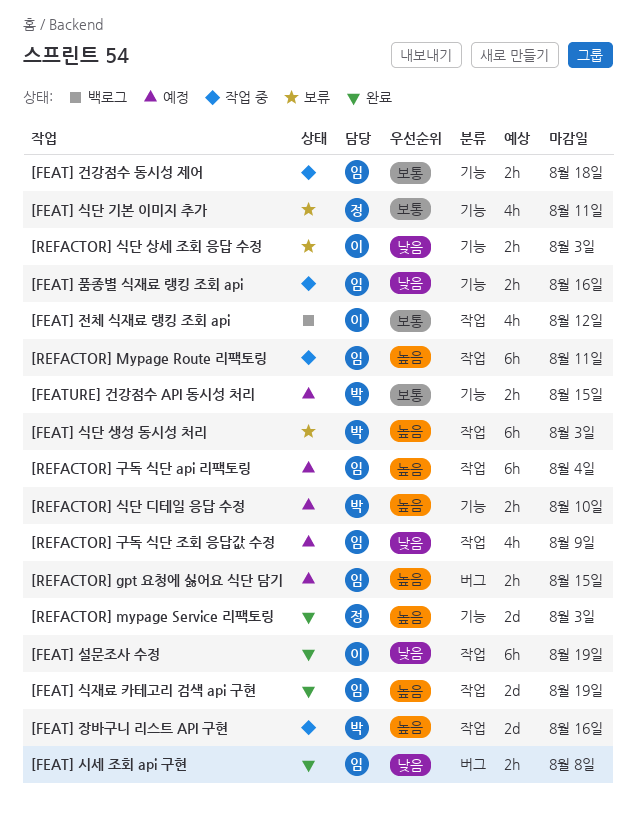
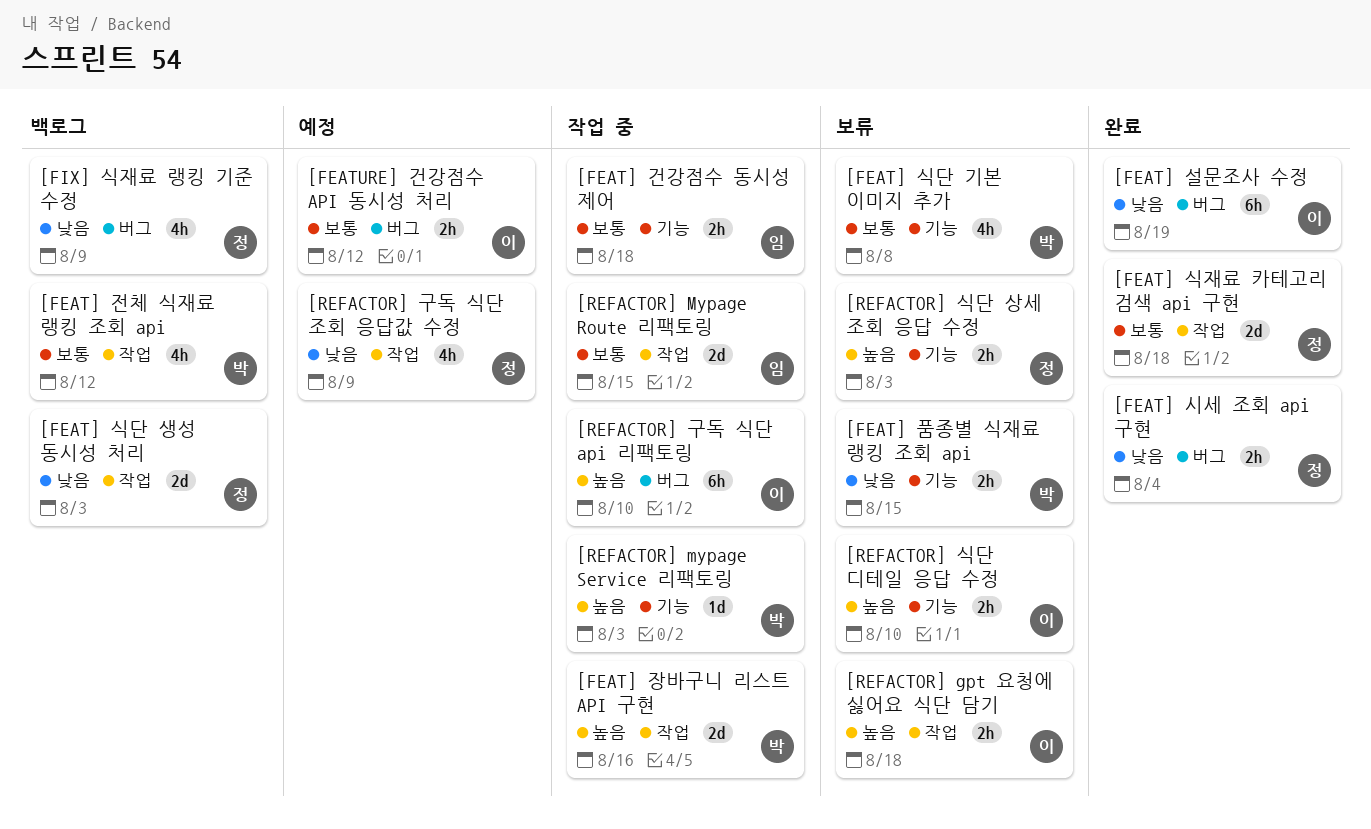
[FEAT] 설문조사 수정, label: 작업 -> 버그
[FEAT] 시세 조회 api 구현, owner: 임 -> 정
[FEAT] 시세 조회 api 구현, due: Aug 8 -> Aug 4
[FEAT] 식단 기본 이미지 추가, owner: 정 -> 박
[FEAT] 식단 기본 이미지 추가, due: Aug 11 -> Aug 8
[FEAT] 식단 생성 동시성 처리, status: 보류 -> 백로그
[FEAT] 식단 생성 동시성 처리, owner: 박 -> 정
[FEAT] 식단 생성 동시성 처리, priority: 높음 -> 낮음
[FEAT] 식단 생성 동시성 처리, estimate: 6h -> 2d
[FEAT] 식재료 카테고리 검색 api 구현, owner: 임 -> 정
[FEAT] 식재료 카테고리 검색 api 구현, priority: 높음 -> 보통
[FEAT] 식재료 카테고리 검색 api 구현, due: Aug 19 -> Aug 18
[FEAT] 전체 식재료 랭킹 조회 api, owner: 이 -> 박
[FEAT] 품종별 식재료 랭킹 조회 api, status: 작업 중 -> 보류
[FEAT] 품종별 식재료 랭킹 조회 api, owner: 임 -> 박
[FEAT] 품종별 식재료 랭킹 조회 api, due: Aug 16 -> Aug 15
[FEATURE] 건강점수 API 동시성 처리, owner: 박 -> 이
[FEATURE] 건강점수 API 동시성 처리, label: 기능 -> 버그
[FEATURE] 건강점수 API 동시성 처리, due: Aug 15 -> Aug 12
[FIX] 식재료 랭킹 기준 수정: none -> present
[REFACTOR] gpt 요청에 싫어요 식단 담기, status: 예정 -> 보류
[REFACTOR] gpt 요청에 싫어요 식단 담기, owner: 임 -> 이
[REFACTOR] gpt 요청에 싫어요 식단 담기, label: 버그 -> 작업
[REFACTOR] gpt 요청에 싫어요 식단 담기, due: Aug 15 -> Aug 18
[REFACTOR] Mypage Route 리팩토링, priority: 높음 -> 보통
[REFACTOR] Mypage Route 리팩토링, estimate: 6h -> 2d
[REFACTOR] Mypage Route 리팩토링, due: Aug 11 -> Aug 15
[REFACTOR] mypage Service 리팩토링, status: 완료 -> 작업 중
[REFACTOR] mypage Service 리팩토링, owner: 정 -> 박
[REFACTOR] mypage Service 리팩토링, estimate: 2d -> 1d
[REFACTOR] 구독 식단 api 리팩토링, status: 예정 -> 작업 중
[REFACTOR] 구독 식단 api 리팩토링, owner: 임 -> 이
[REFACTOR] 구독 식단 api 리팩토링, label: 작업 -> 버그
[REFACTOR] 구독 식단 api 리팩토링, due: Aug 4 -> Aug 10
[REFACTOR] 구독 식단 조회 응답값 수정, owner: 임 -> 정
[REFACTOR] 식단 디테일 응답 수정, status: 예정 -> 보류
[REFACTOR] 식단 디테일 응답 수정, owner: 박 -> 이
[REFACTOR] 식단 상세 조회 응답 수정, owner: 이 -> 정
[REFACTOR] 식단 상세 조회 응답 수정, priority: 낮음 -> 높음

